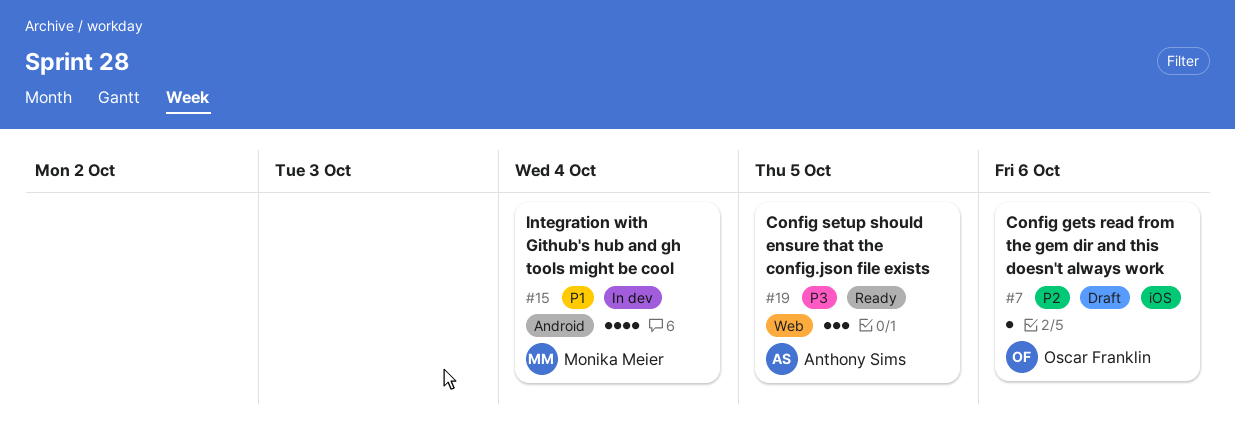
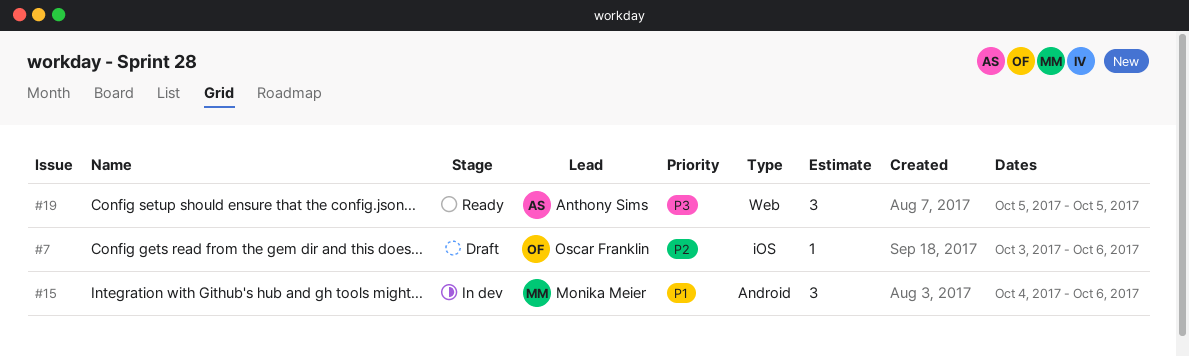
#15, estimate: 4 -> 3
#15, due: Oct 4 -> Oct 6

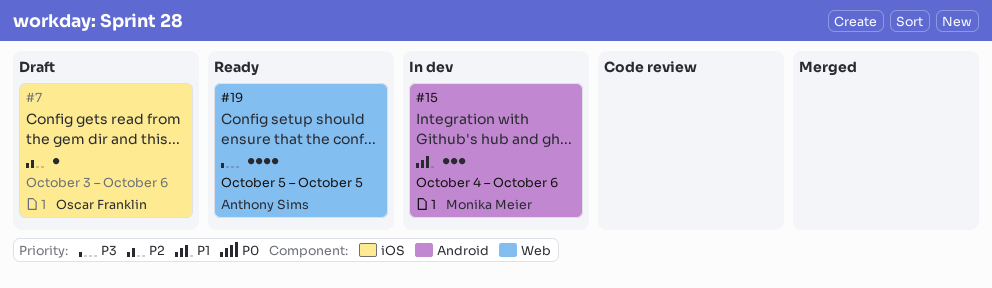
#19, estimate: 3 -> 4

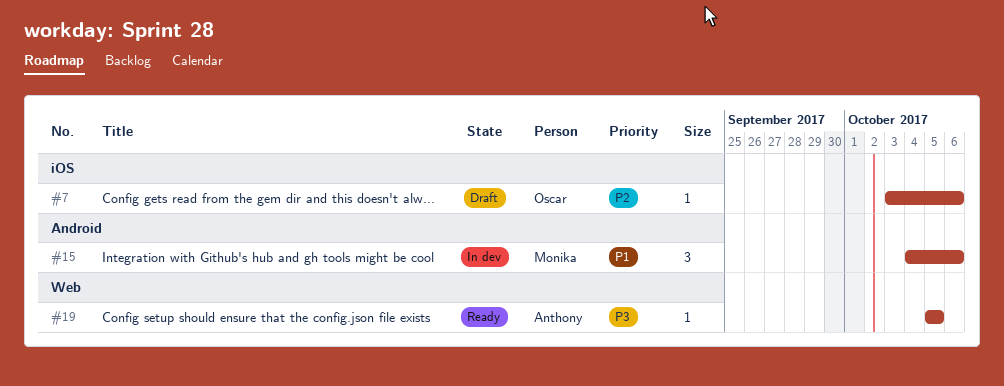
#19, estimate: 4 -> 1

